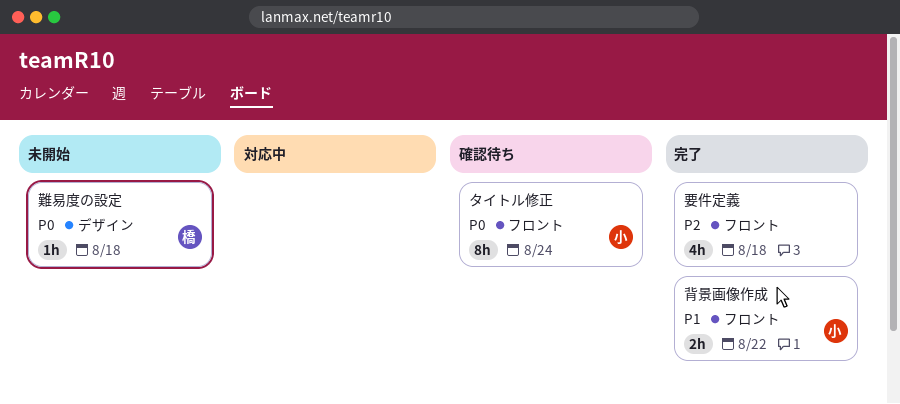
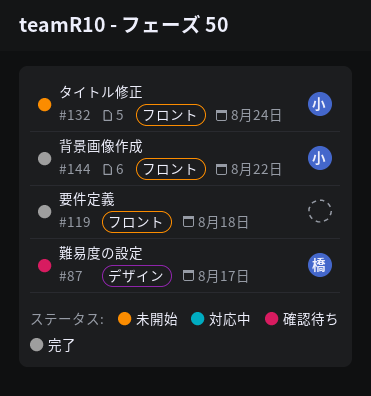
タイトル修正, status: 確認待ち -> 未開始
難易度の設定, status: 未開始 -> 確認待ち
難易度の設定, due: Aug 18 -> Aug 17

